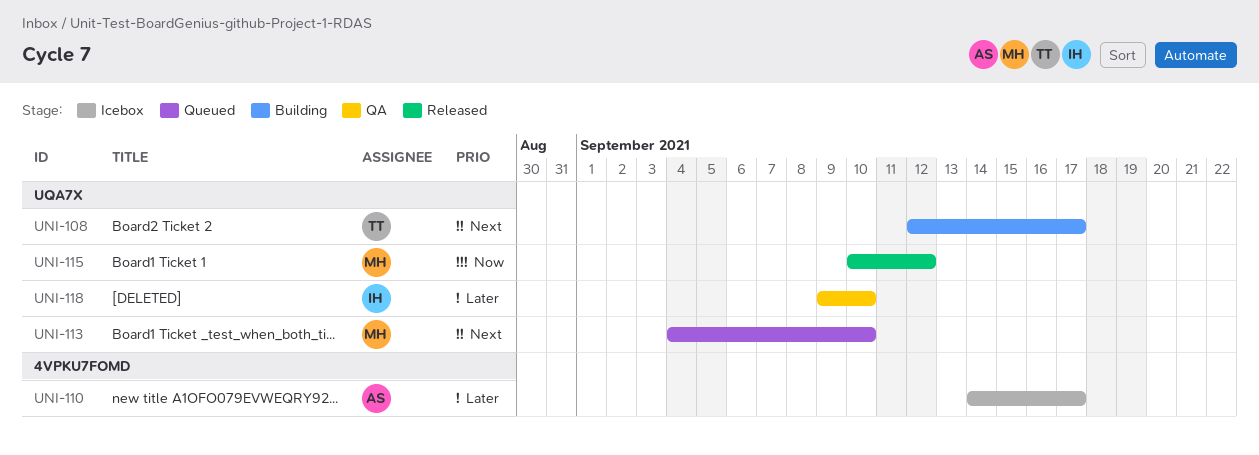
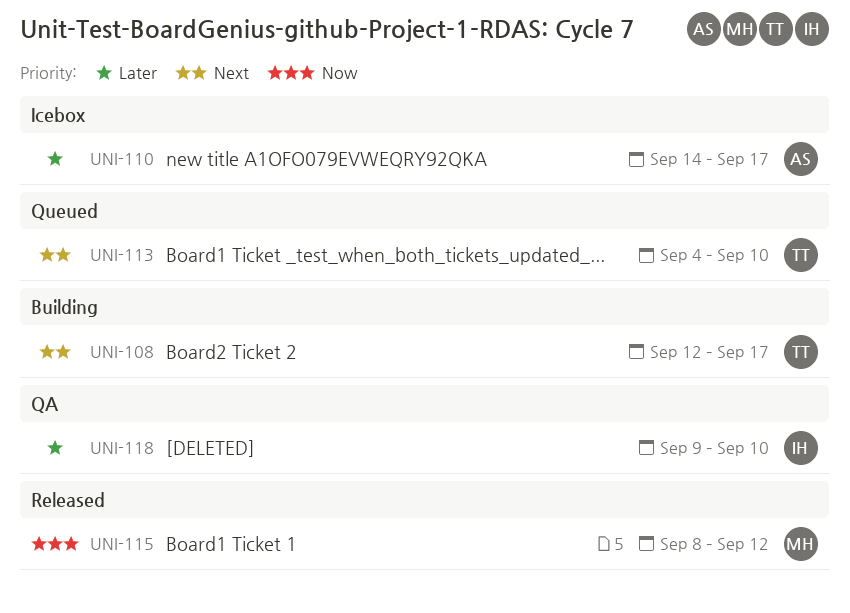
UNI-113, owner: MH -> TT
UNI-115, start: Sep 10 -> Sep 8

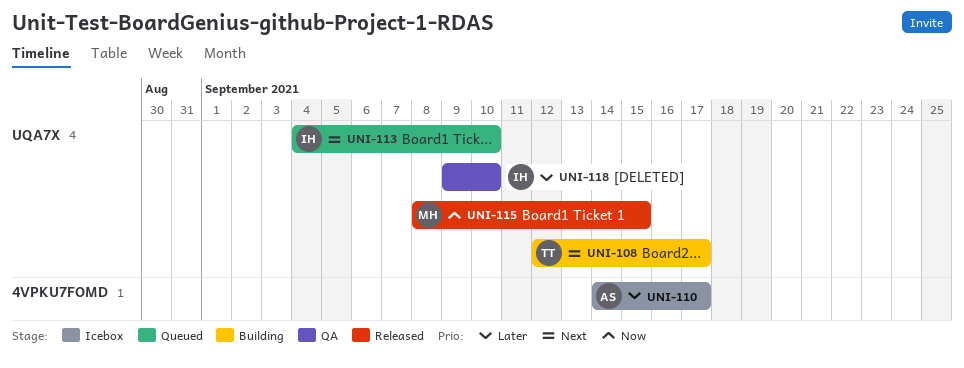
UNI-113, owner: TT -> IH
UNI-115, due: Sep 12 -> Sep 15

